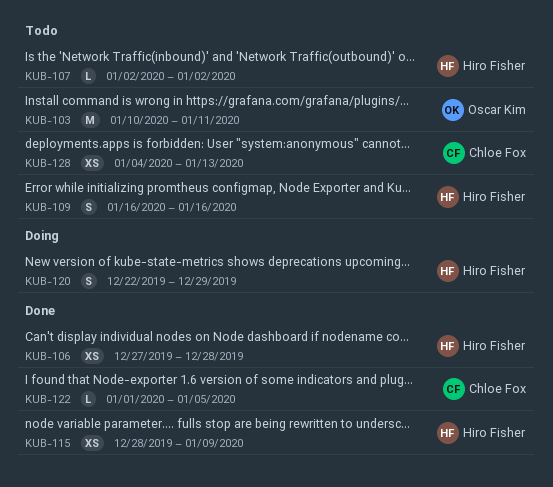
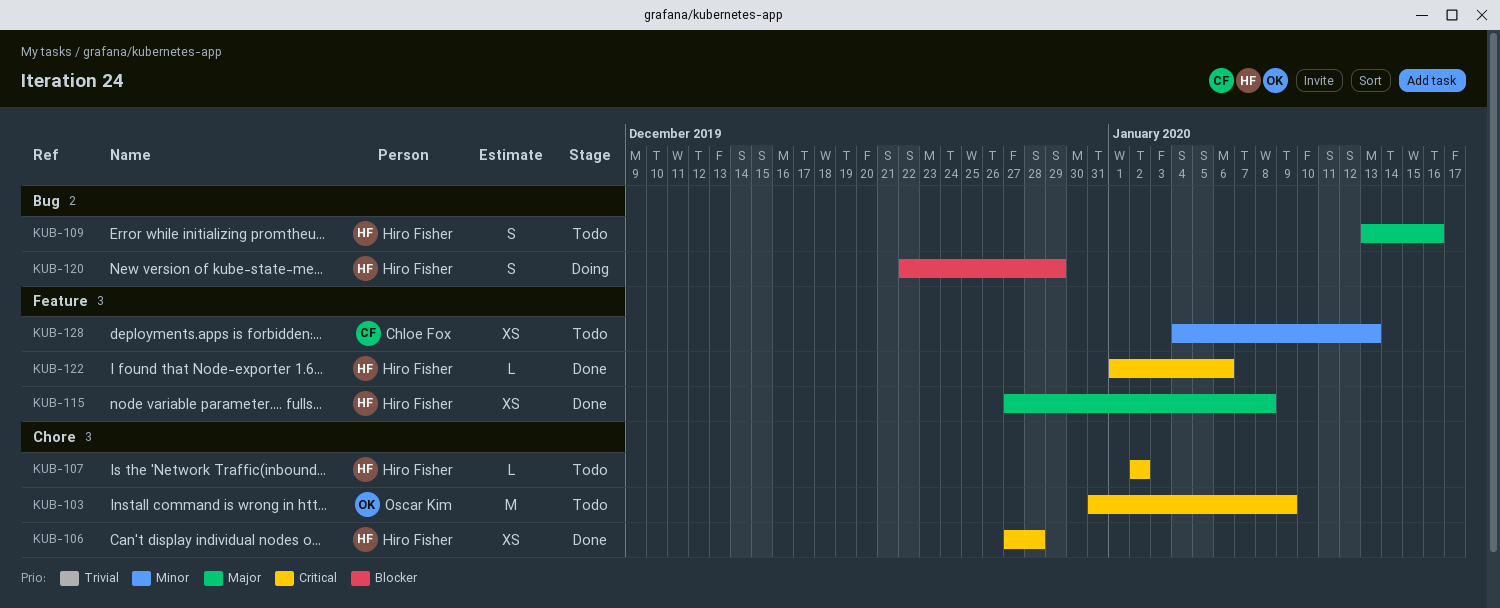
KUB-103, start: Jan 10 -> Dec 31
KUB-103, due: Jan 11 -> Jan 9
KUB-109, start: Jan 16 -> Jan 13
KUB-115, start: Dec 28 -> Dec 27
KUB-115, due: Jan 9 -> Jan 8
KUB-122, owner: Chloe Fox -> Hiro Fisher
KUB-122, due: Jan 5 -> Jan 6

